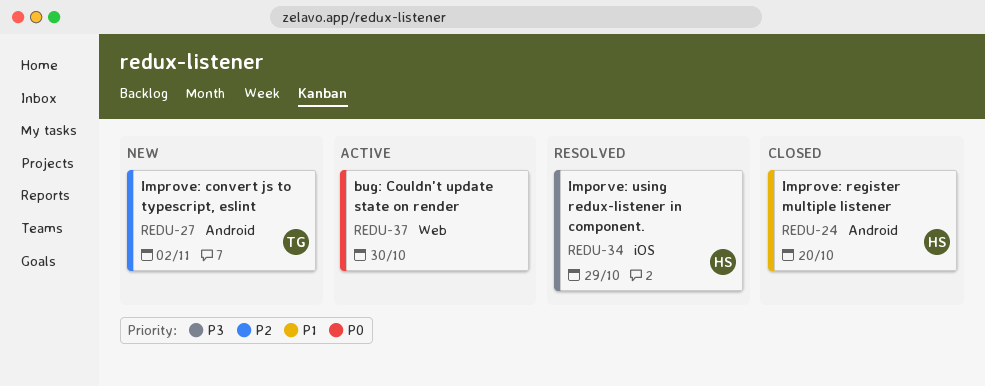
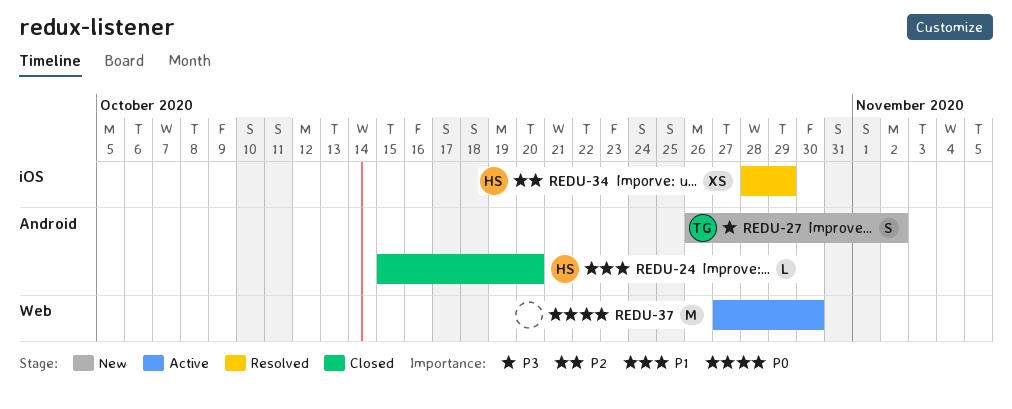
REDU-27, priority: P2 -> P3
REDU-34, priority: P3 -> P2

